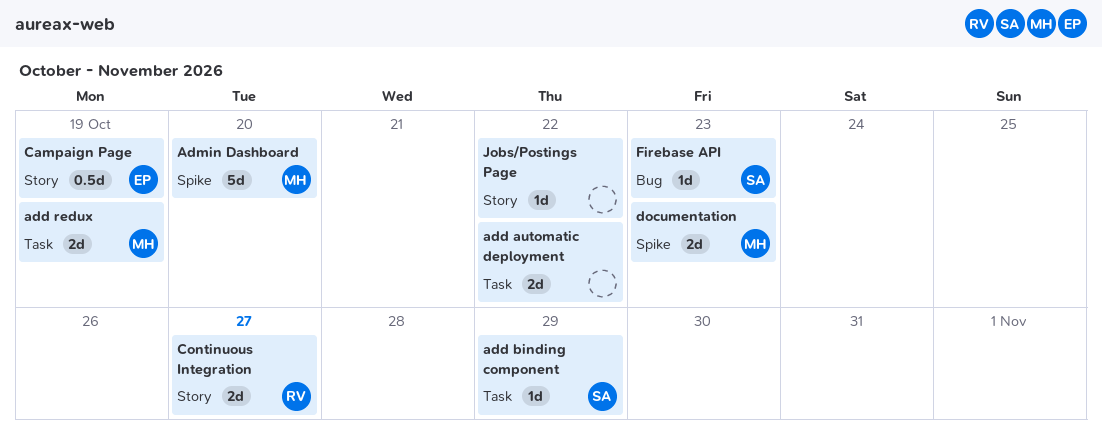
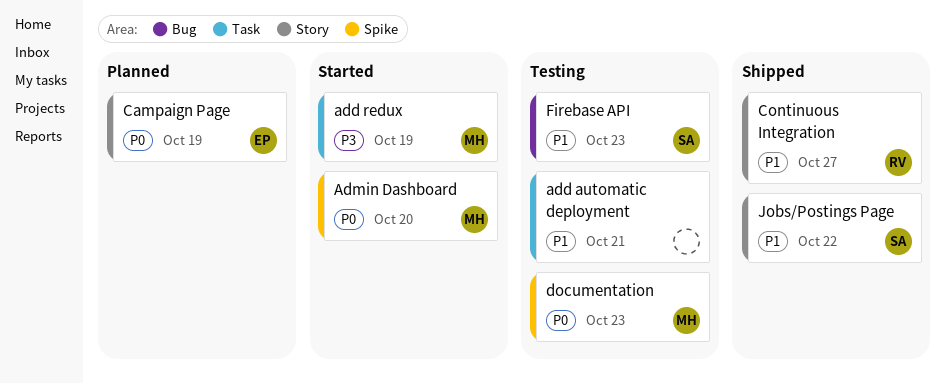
add automatic deployment, due: Oct 22 -> Oct 21
add binding component: present -> none
Jobs/Postings Page, owner: none -> SA

